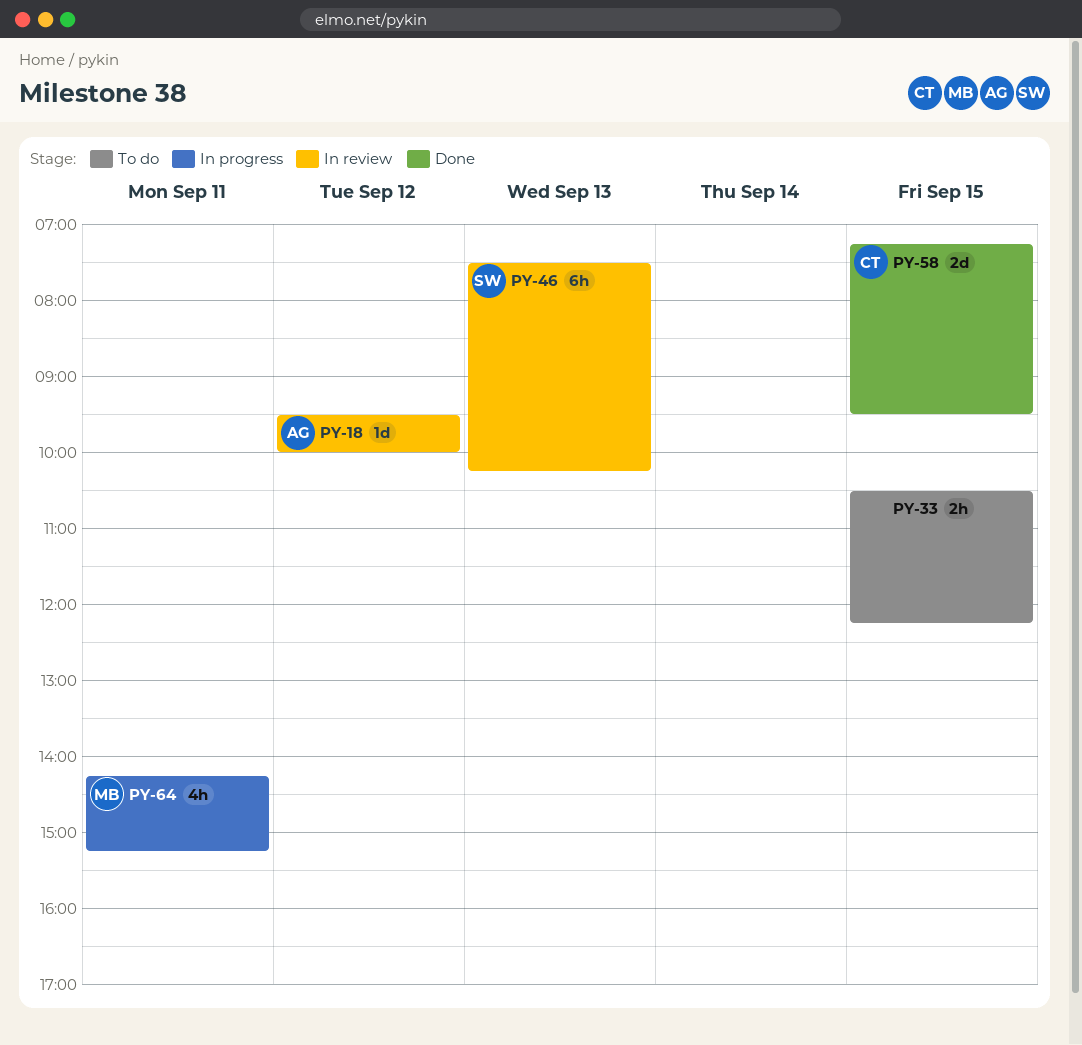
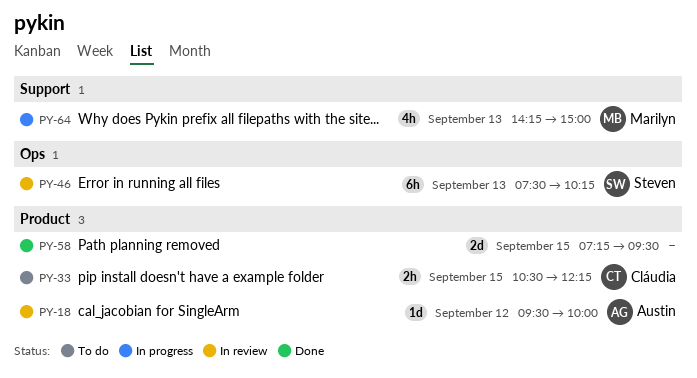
PY-33, owner: none -> Cláudia
PY-58, owner: Cláudia -> none
PY-64, day: Sep 11 -> Sep 13
PY-64, ends: 15:15 -> 15:00

